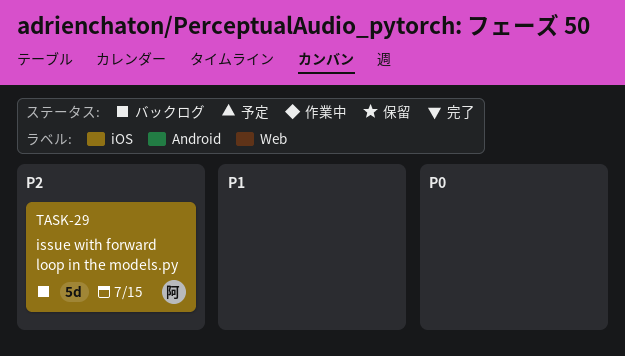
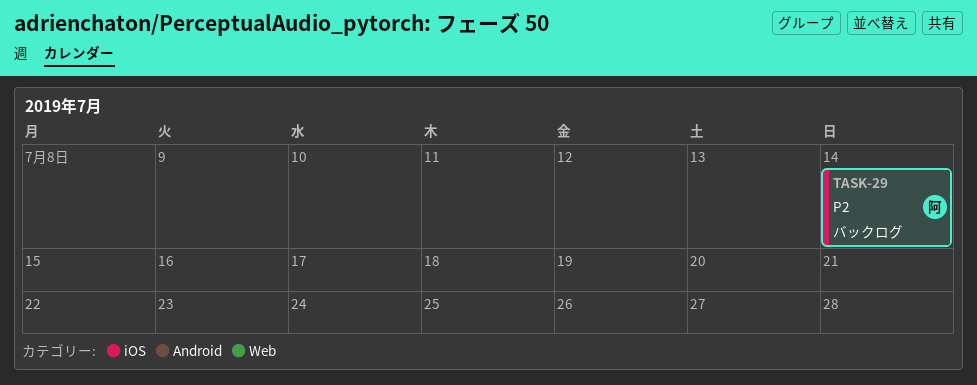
TASK-29, due: Jul 15 -> Jul 14

